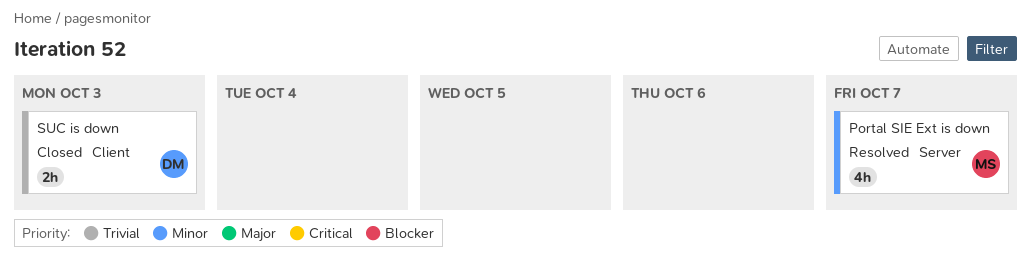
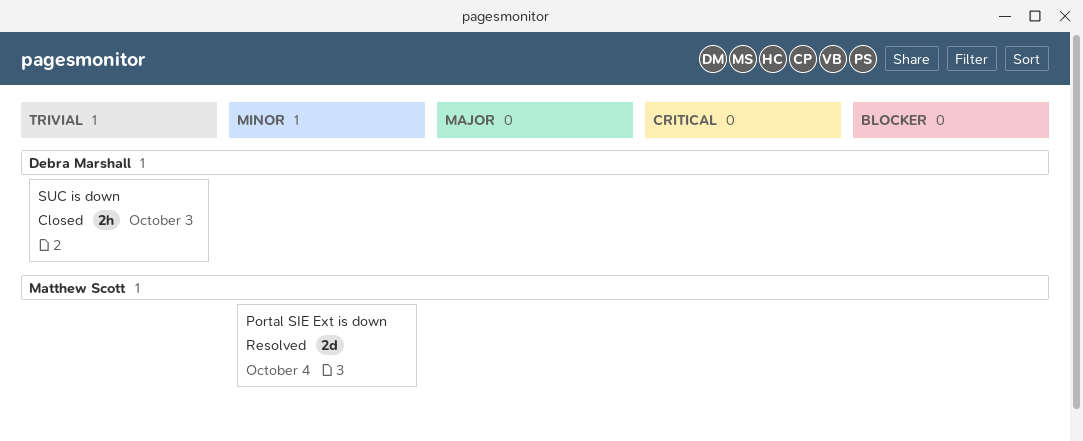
Portal SIE Ext is down, estimate: 4h -> 2d
Portal SIE Ext is down, due: Oct 7 -> Oct 4

